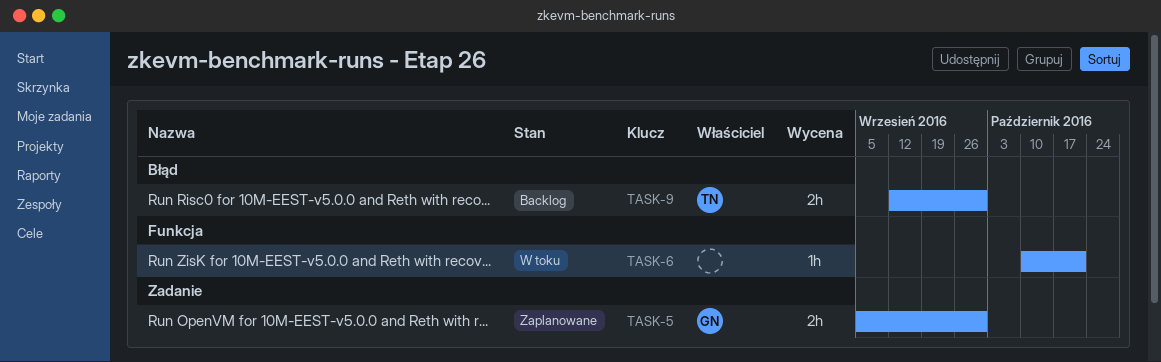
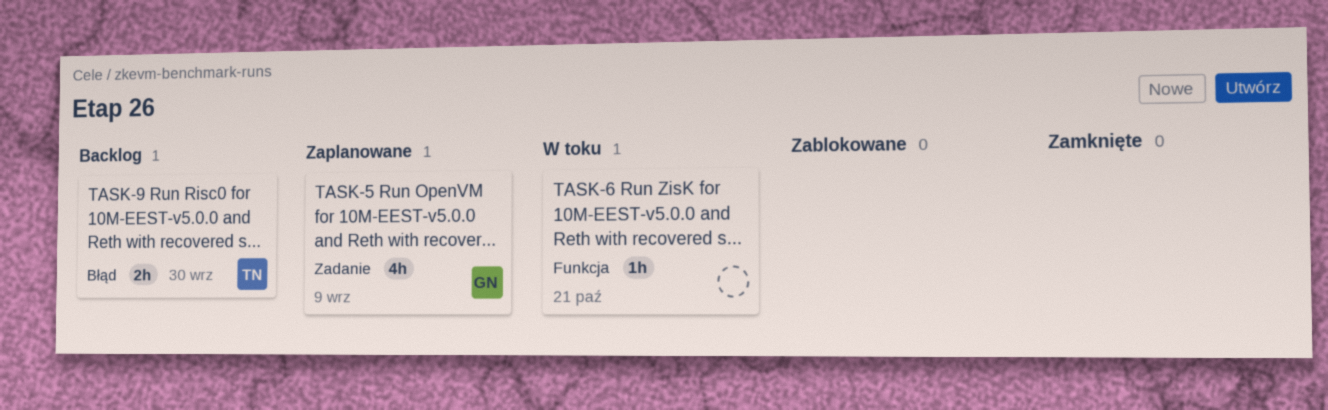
TASK-5, estimate: 2h -> 4h
TASK-5, due: Sep 30 -> Sep 9

